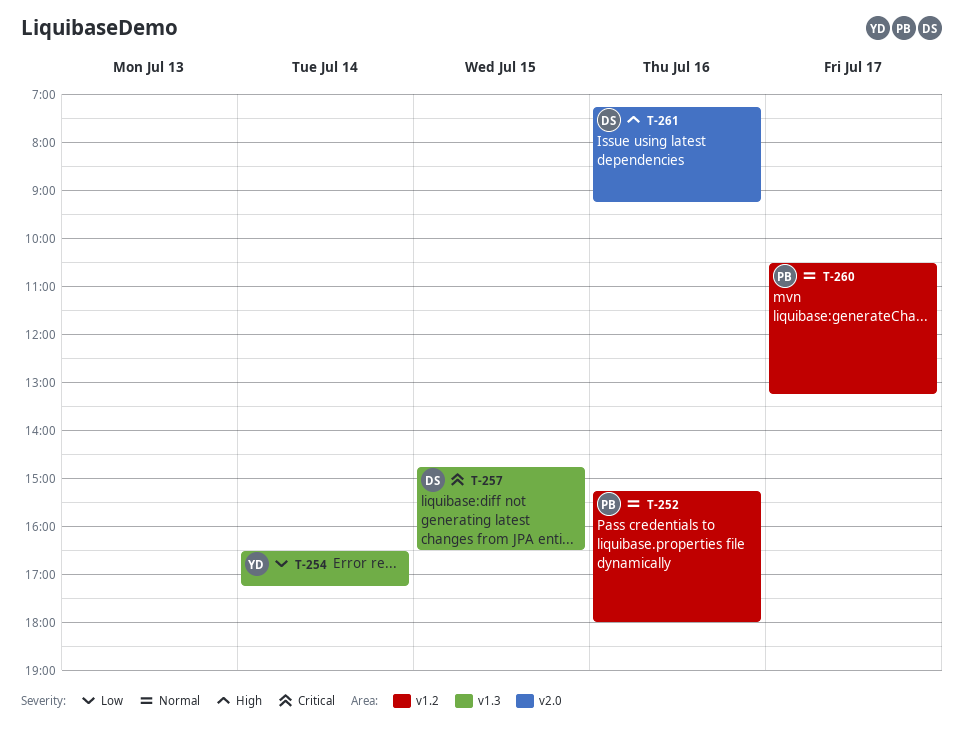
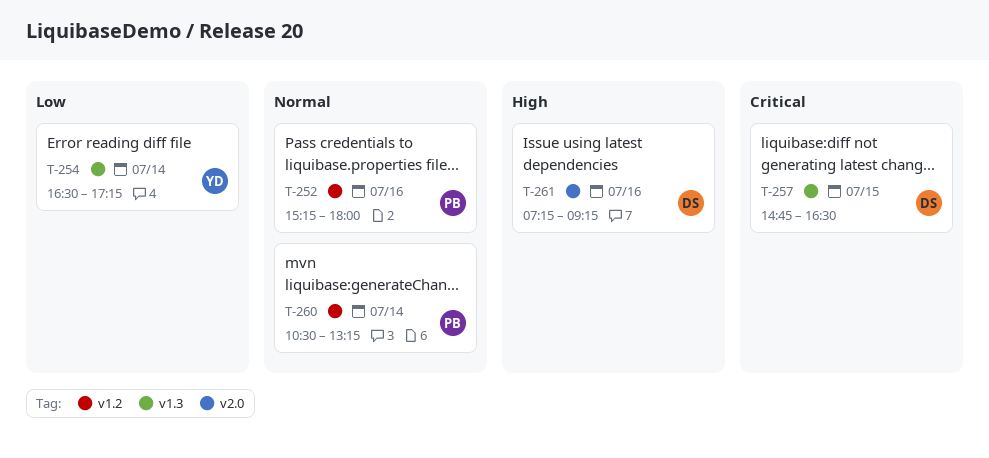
T-260, day: Jul 17 -> Jul 14

